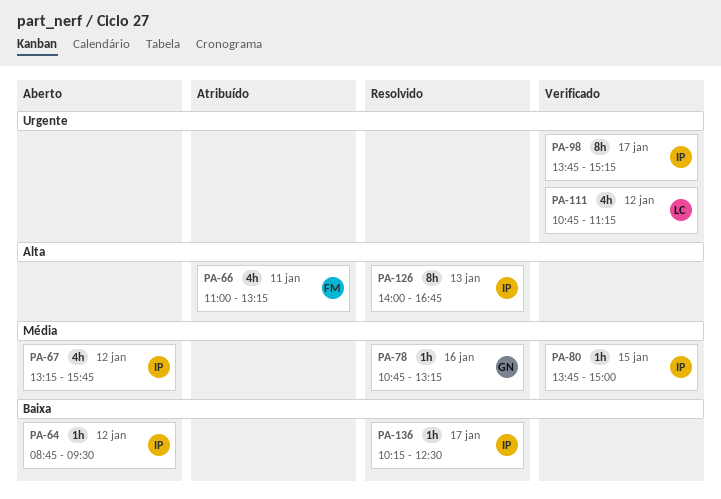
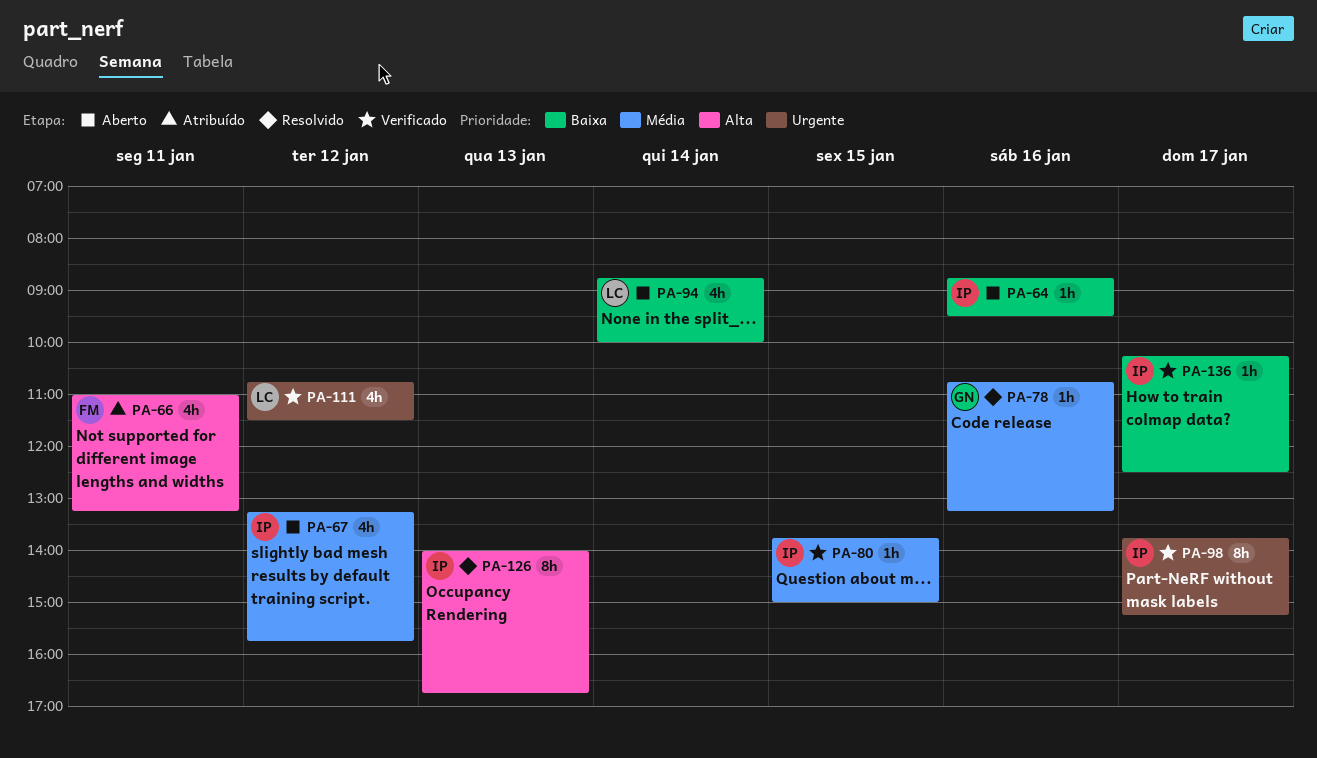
PA-64, day: Jan 12 -> Jan 16
PA-94: none -> present
PA-111, ends: 11:15 -> 11:30
PA-136, status: Resolvido -> Verificado

